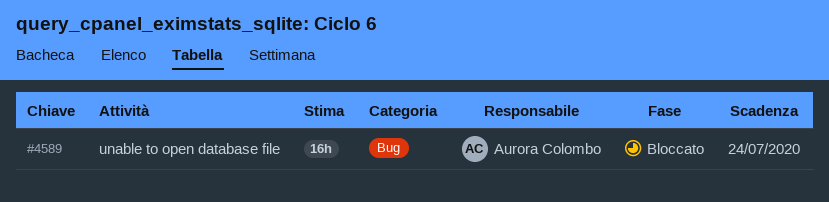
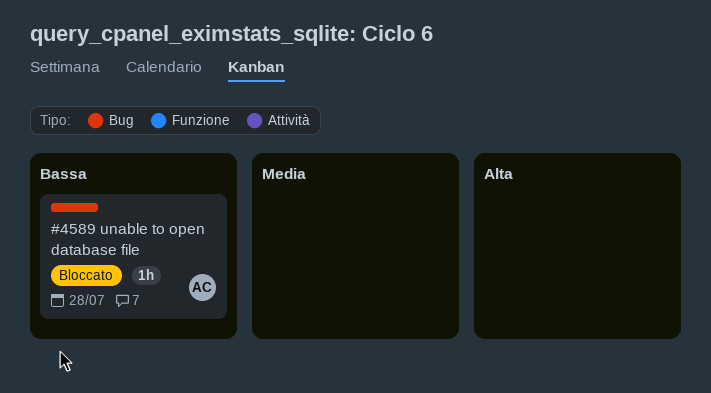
#4589, estimate: 16h -> 1h
#4589, due: Jul 24 -> Jul 28

